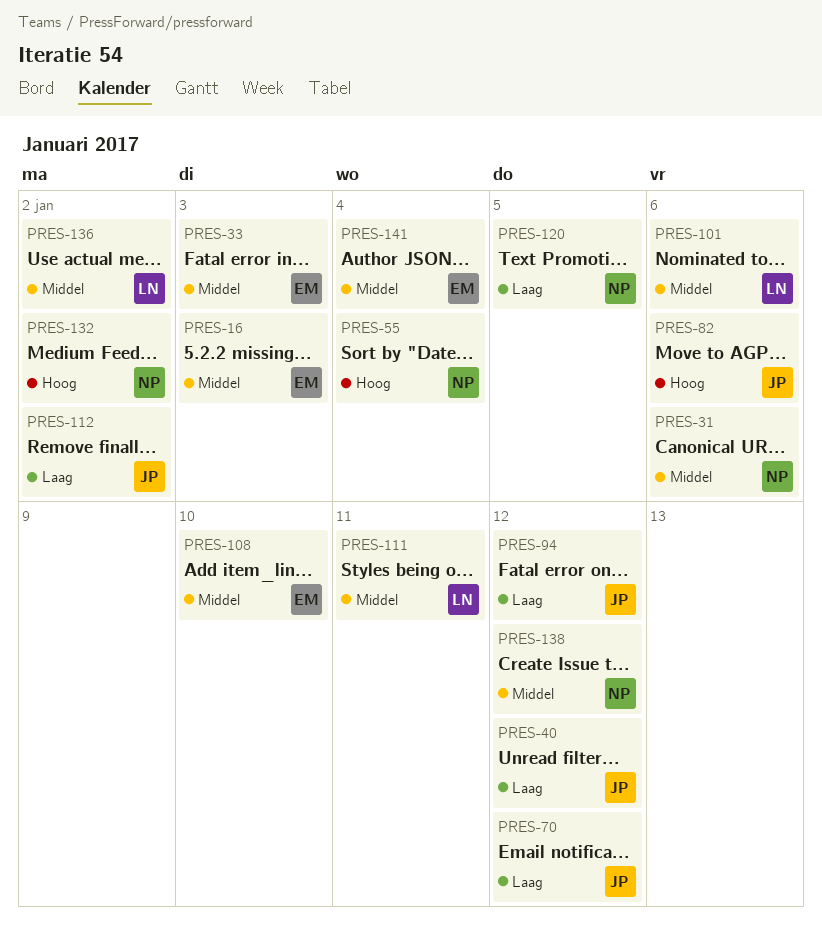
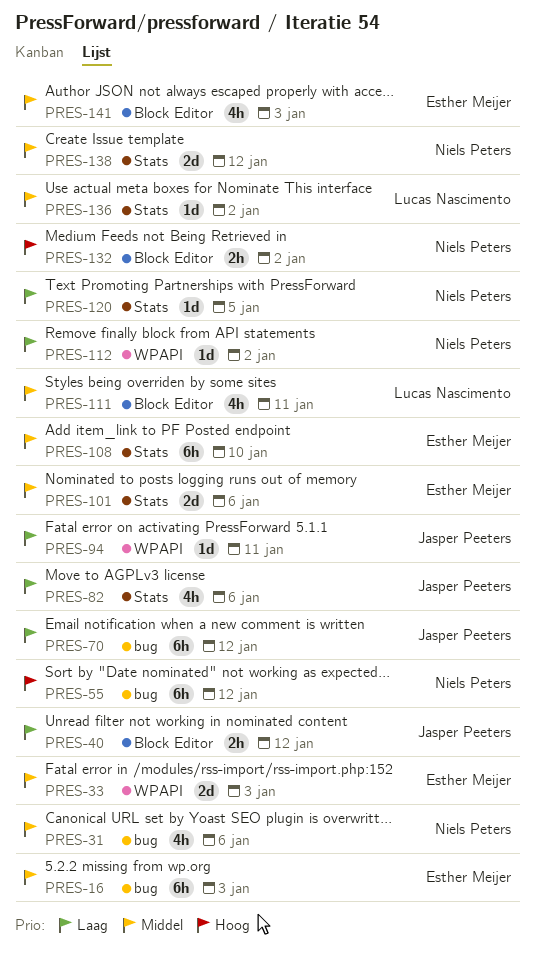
PRES-55, due: Jan 4 -> Jan 12
PRES-82, priority: Hoog -> Laag
PRES-94, due: Jan 12 -> Jan 11
PRES-101, owner: Lucas Nascimento -> Esther Meijer
PRES-112, owner: Jasper Peeters -> Niels Peters
PRES-141, due: Jan 4 -> Jan 3

